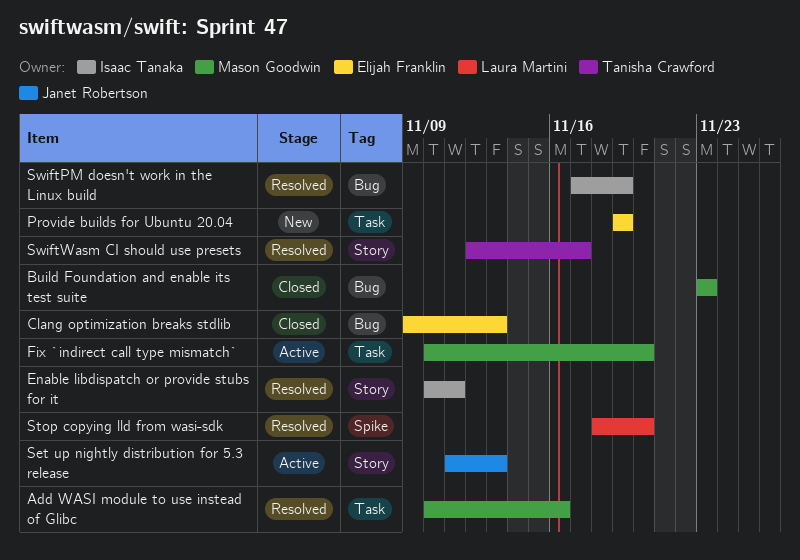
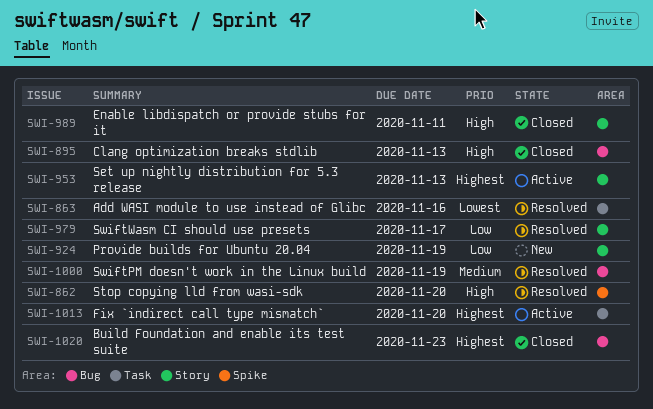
Enable libdispatch or provide stubs for it, status: Resolved -> Closed
Provide builds for Ubuntu 20.04, label: Task -> Story

